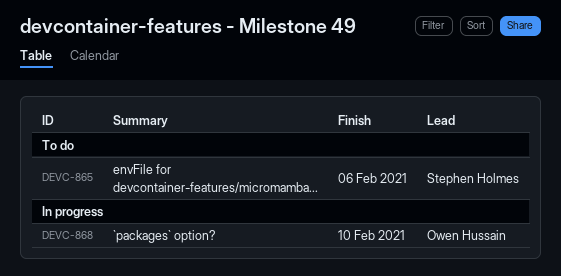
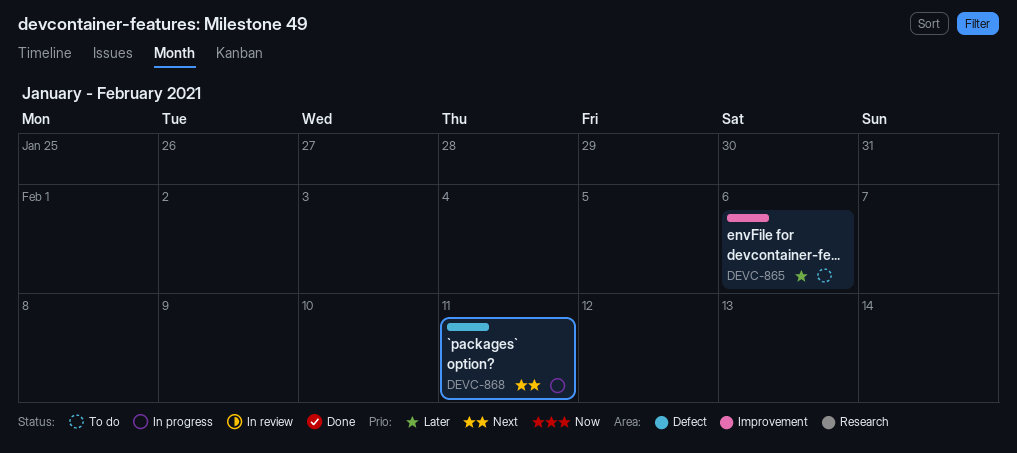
DEVC-868, due: Feb 10 -> Feb 11

